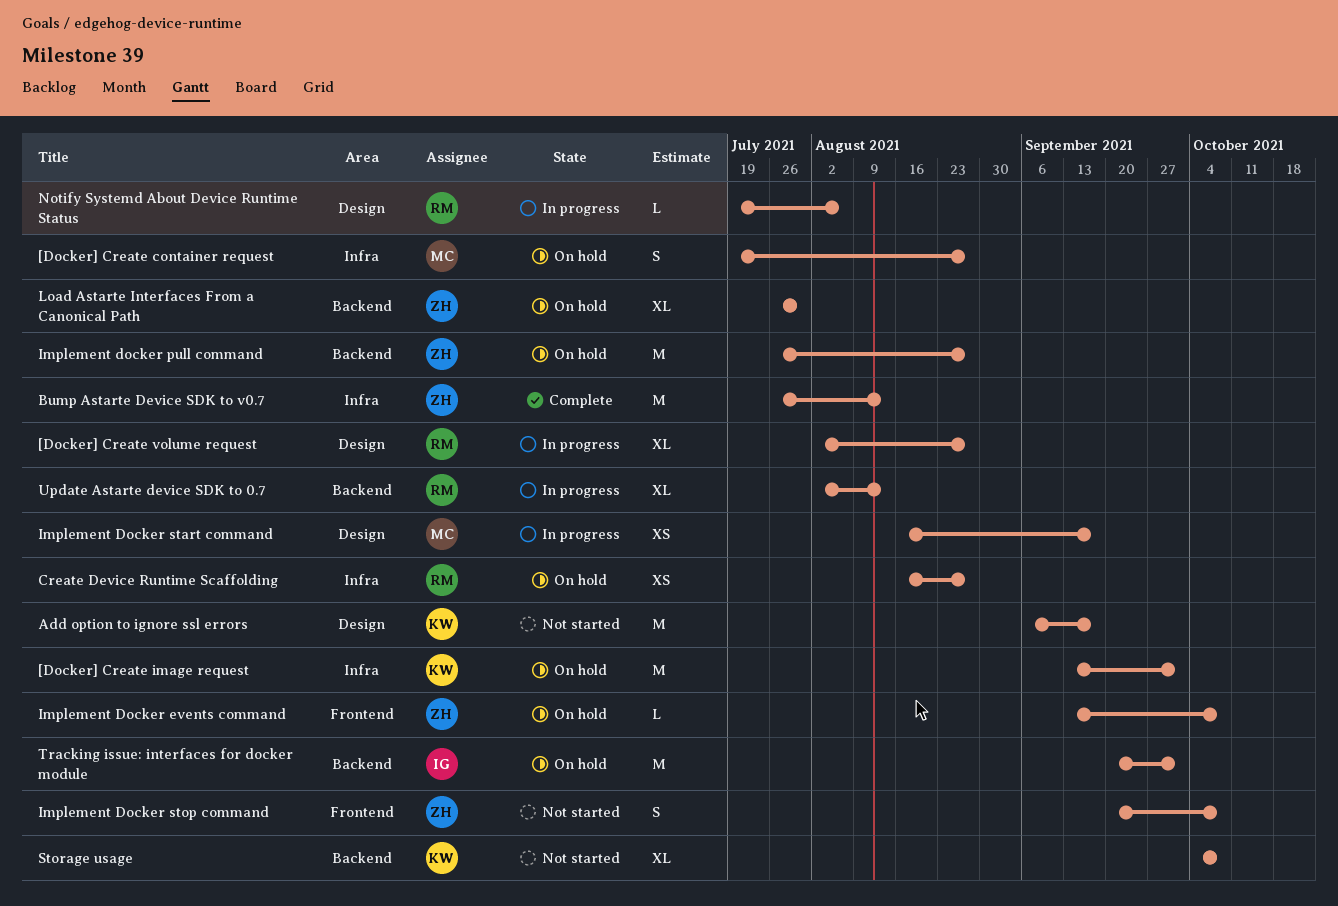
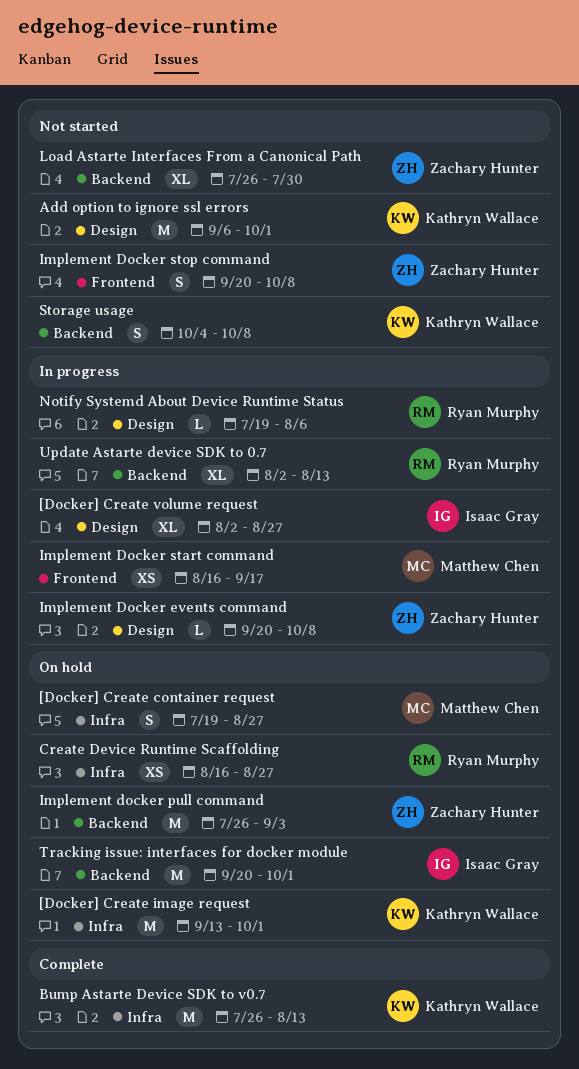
[Docker] Create volume request, owner: Ryan Murphy -> Isaac Gray
Add option to ignore ssl errors, due: Sep 17 -> Oct 1
Bump Astarte Device SDK to v0.7, owner: Zachary Hunter -> Kathryn Wallace
Implement Docker events command, status: On hold -> In progress
Implement Docker events command, label: Frontend -> Design
Implement Docker events command, start: Sep 13 -> Sep 20
Implement docker pull command, due: Aug 27 -> Sep 3
Implement Docker start command, label: Design -> Frontend
Load Astarte Interfaces From a Canonical Path, status: On hold -> Not started
Storage usage, estimate: XL -> S

